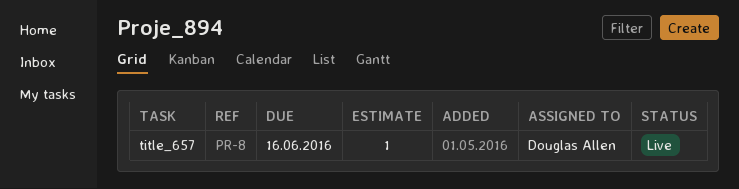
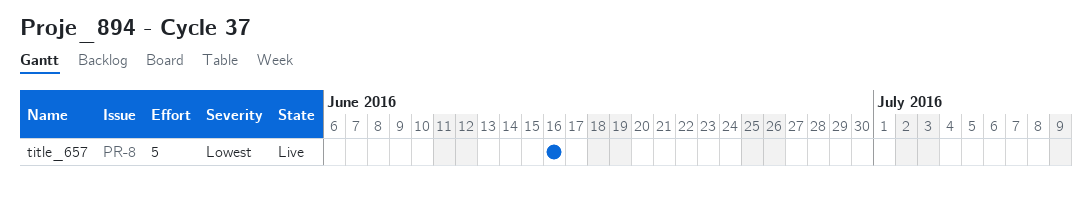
PR-8, estimate: 1 -> 5

